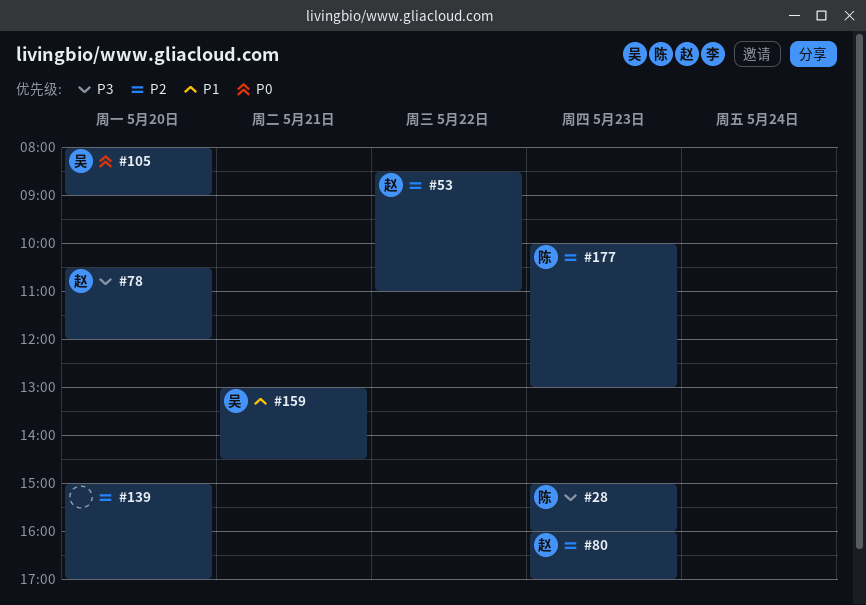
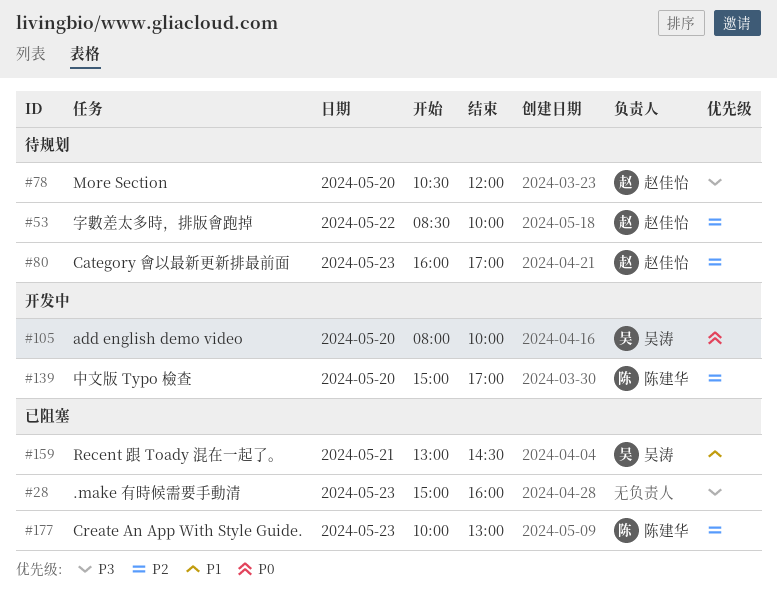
#28, owner: 陈建华 -> none
#53, ends: 11:00 -> 10:00
#105, ends: 09:00 -> 10:00
#139, owner: none -> 陈建华

